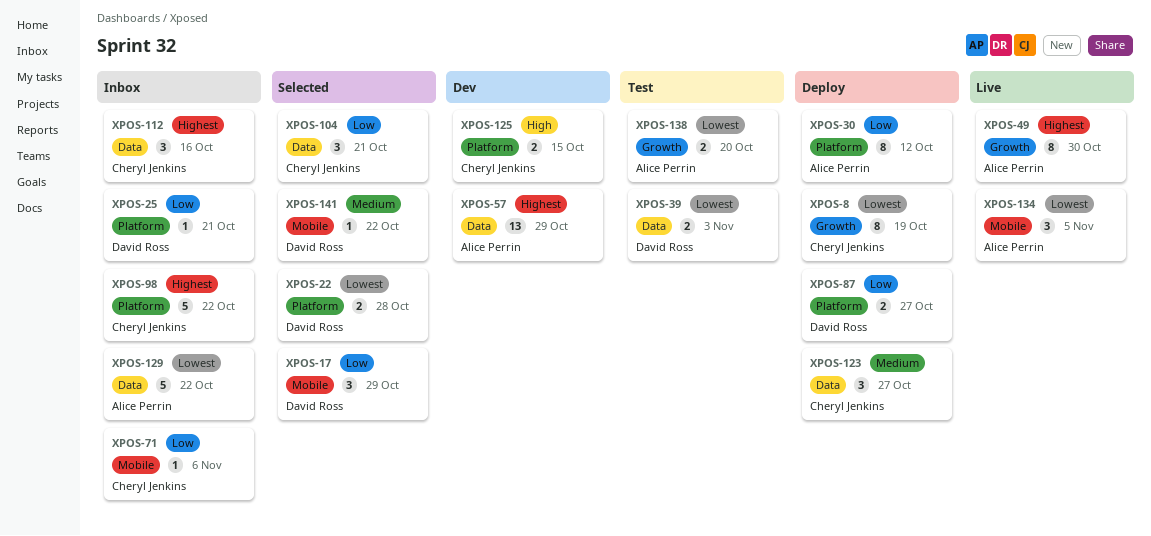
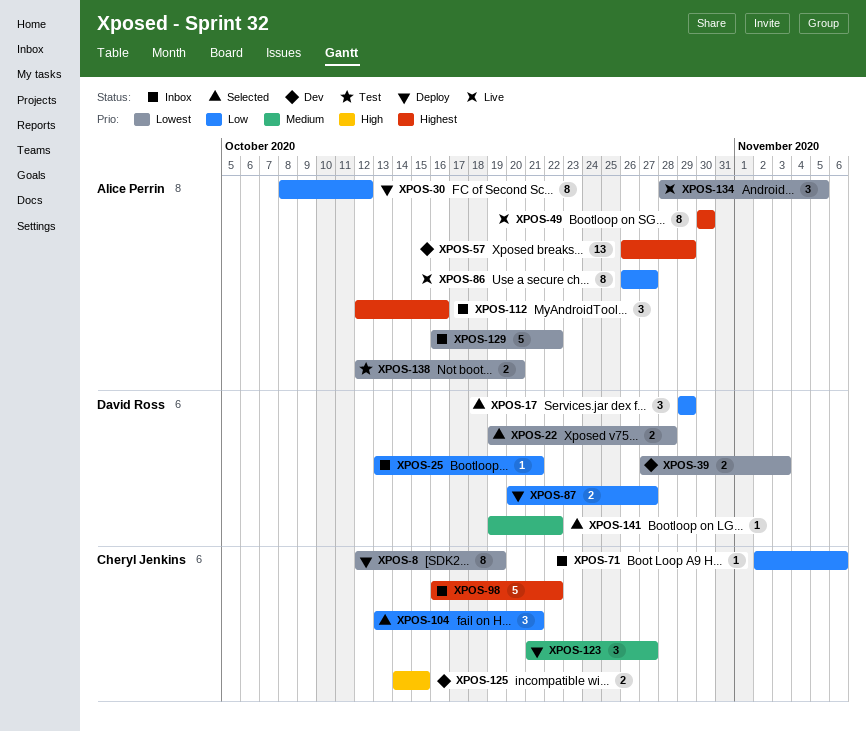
XPOS-39, status: Test -> Dev
XPOS-86: none -> present
XPOS-112, owner: Cheryl Jenkins -> Alice Perrin

